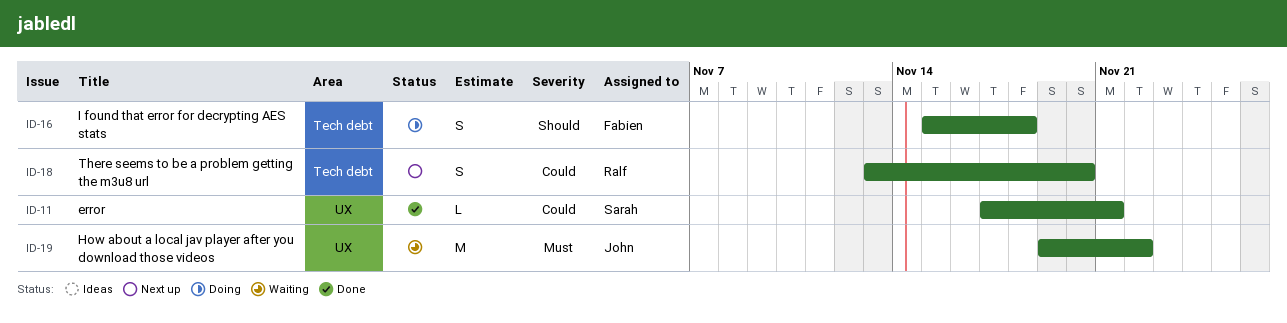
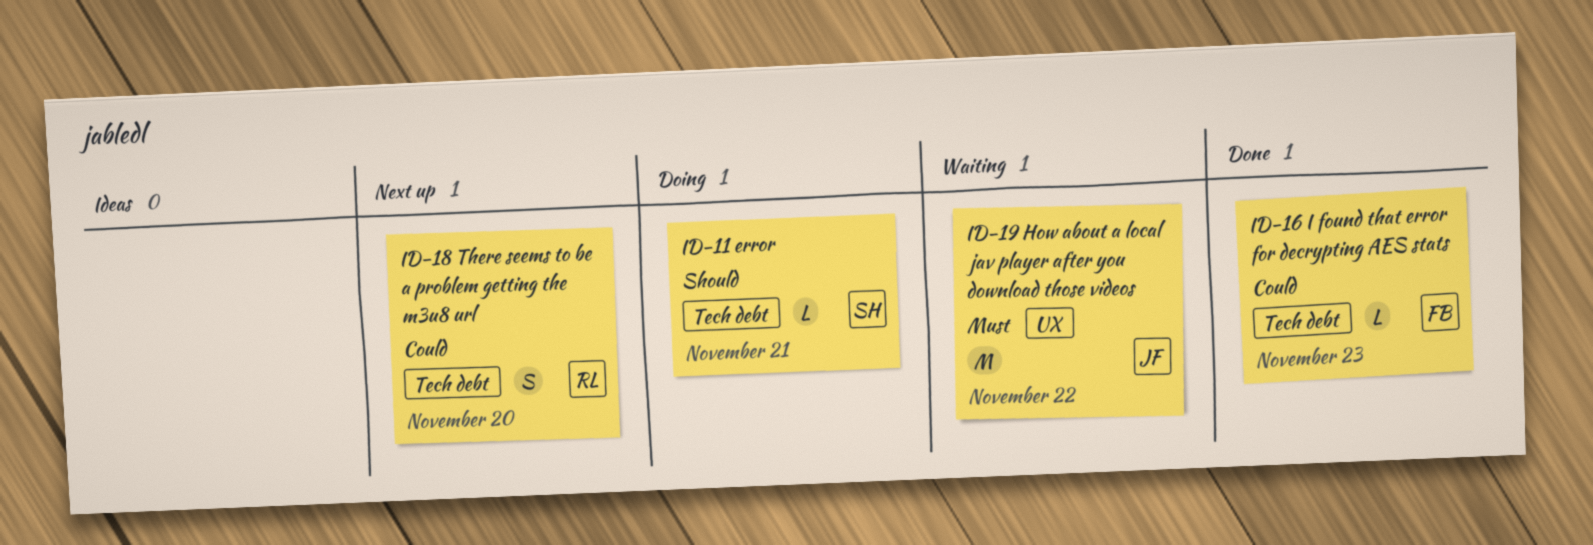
ID-11, status: Done -> Doing
ID-11, priority: Could -> Should
ID-11, label: UX -> Tech debt
ID-16, status: Doing -> Done
ID-16, priority: Should -> Could
ID-16, estimate: S -> L
ID-16, due: Nov 18 -> Nov 23

